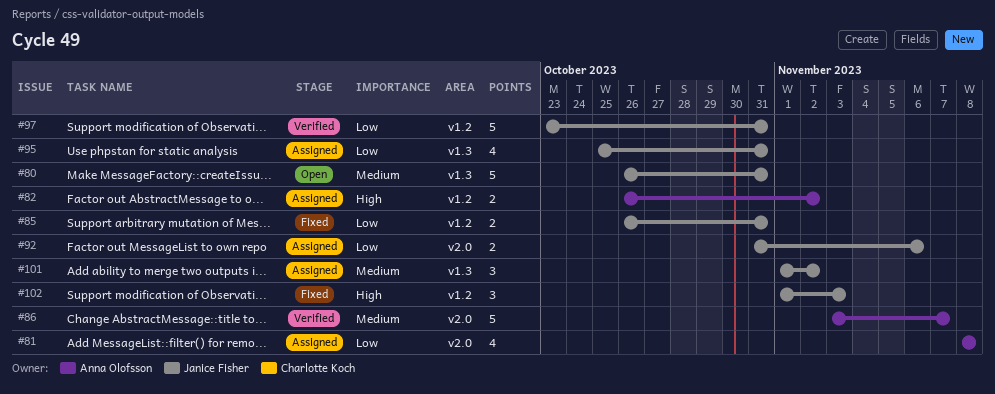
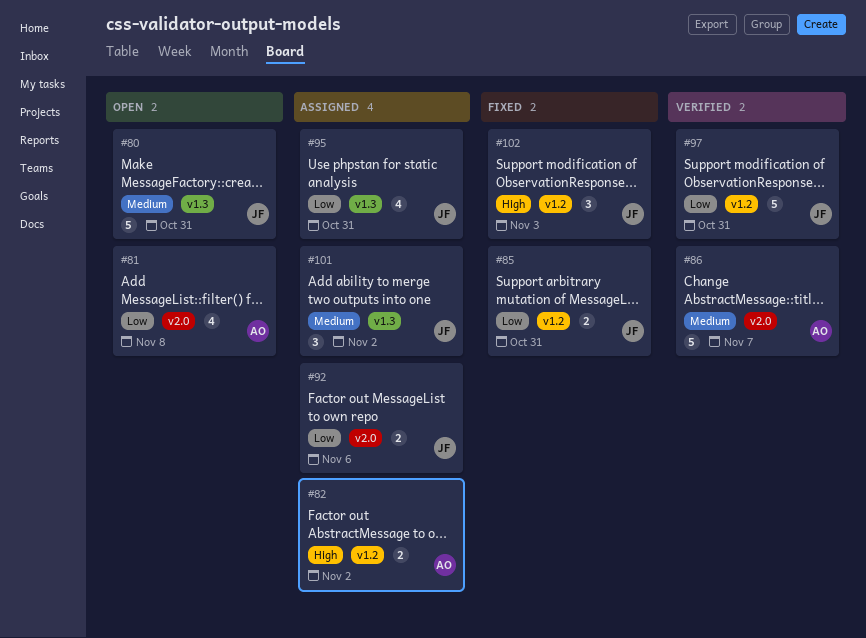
#81, status: Assigned -> Open

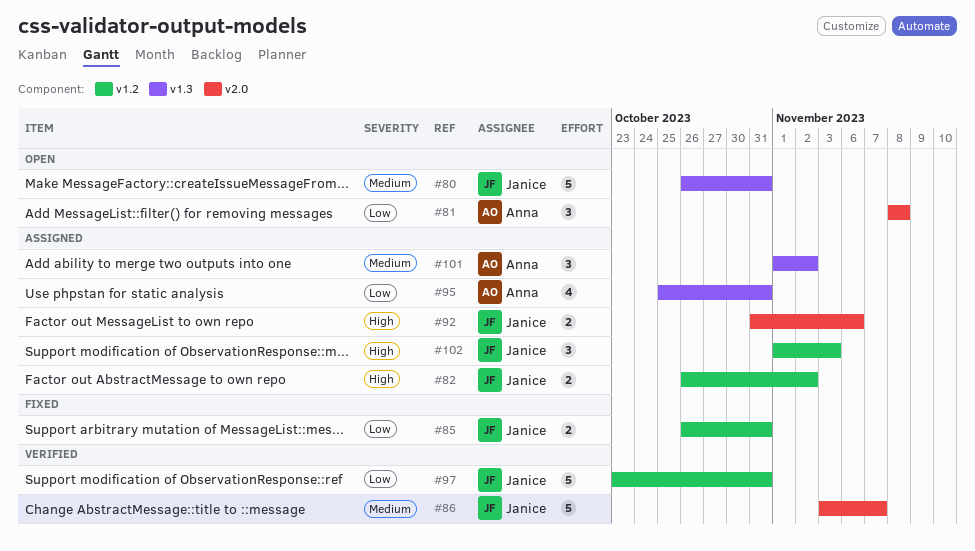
#81, estimate: 4 -> 3
#82, owner: Anna -> Janice
#86, owner: Anna -> Janice
#92, priority: Low -> High
#95, owner: Janice -> Anna
#101, owner: Janice -> Anna
#102, status: Fixed -> Assigned

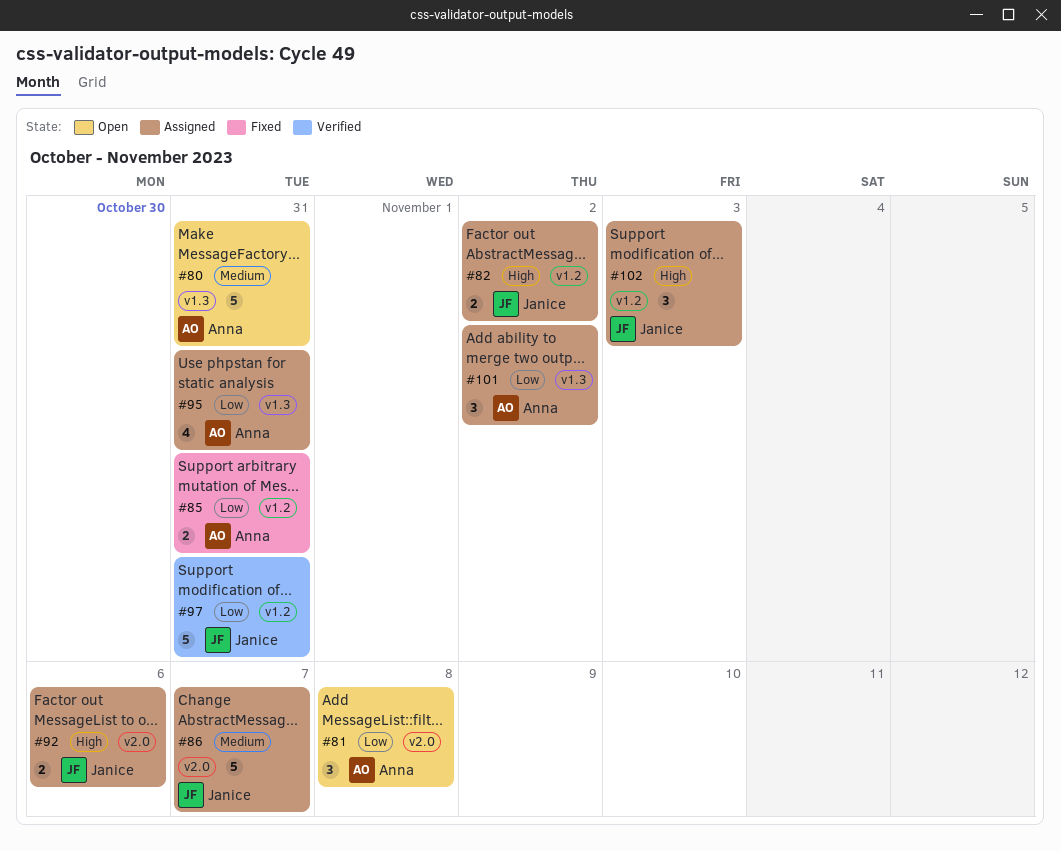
#80, owner: Janice -> Anna
#85, owner: Janice -> Anna
#86, status: Verified -> Assigned
#101, priority: Medium -> Low

